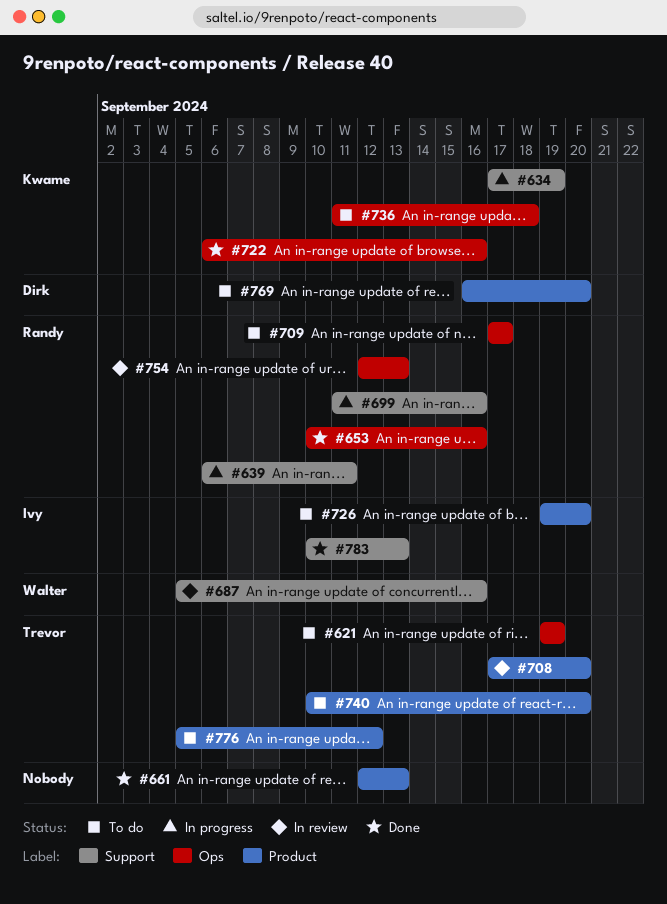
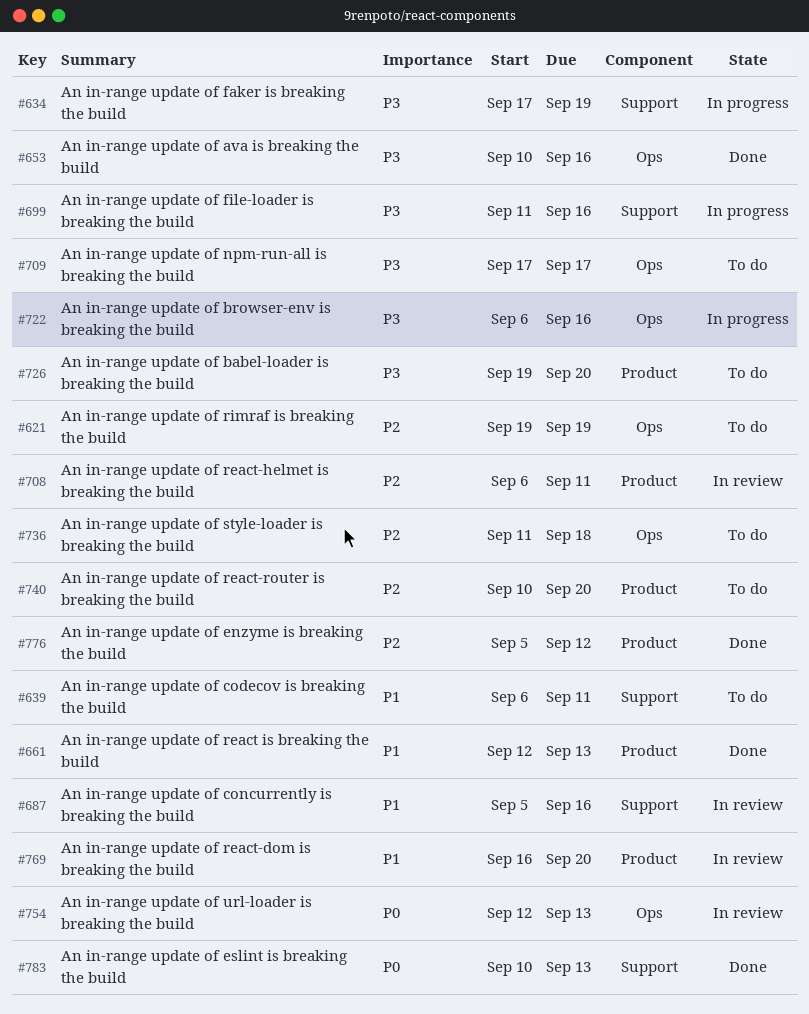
#639, status: In progress -> To do
#708, start: Sep 17 -> Sep 6
#708, due: Sep 20 -> Sep 11
#722, status: Done -> In progress
#769, status: To do -> In review
#776, status: To do -> Done

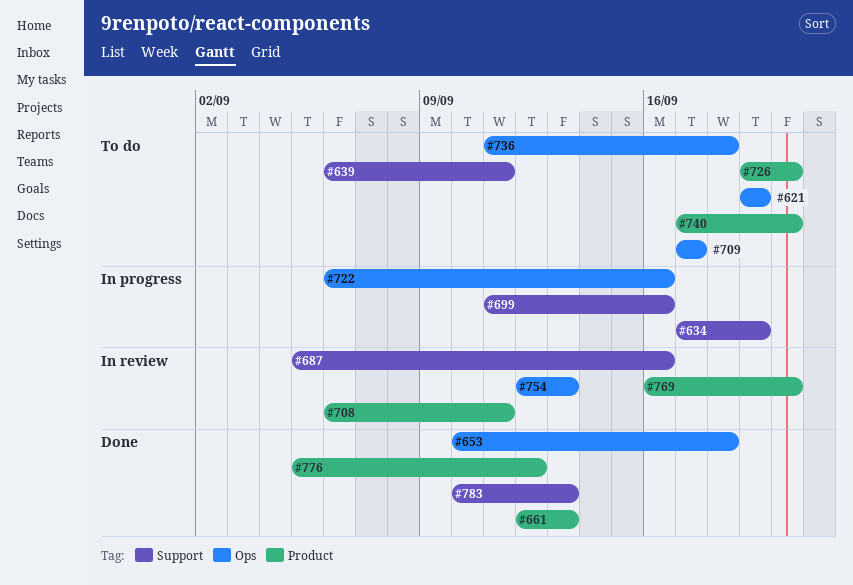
#653, due: Sep 16 -> Sep 18
#740, start: Sep 10 -> Sep 17

